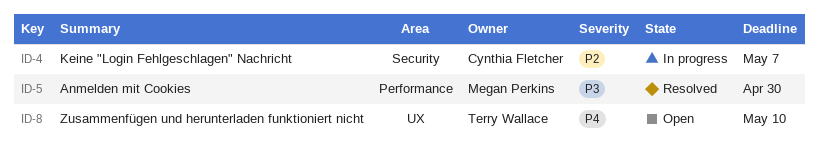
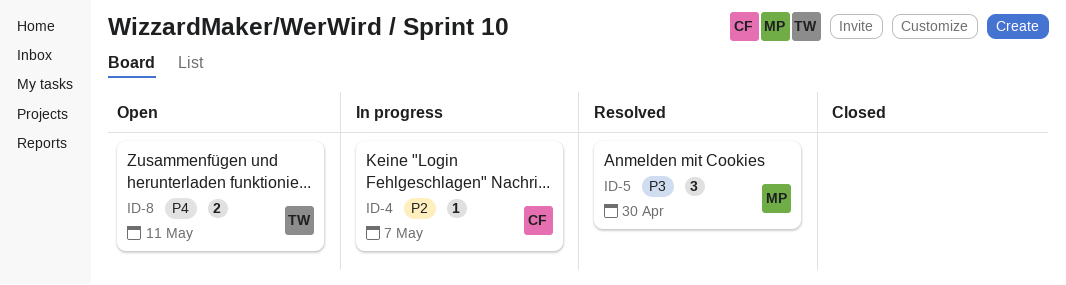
ID-8, due: May 10 -> May 11

